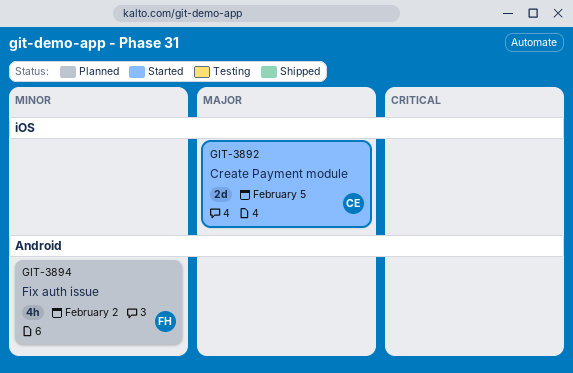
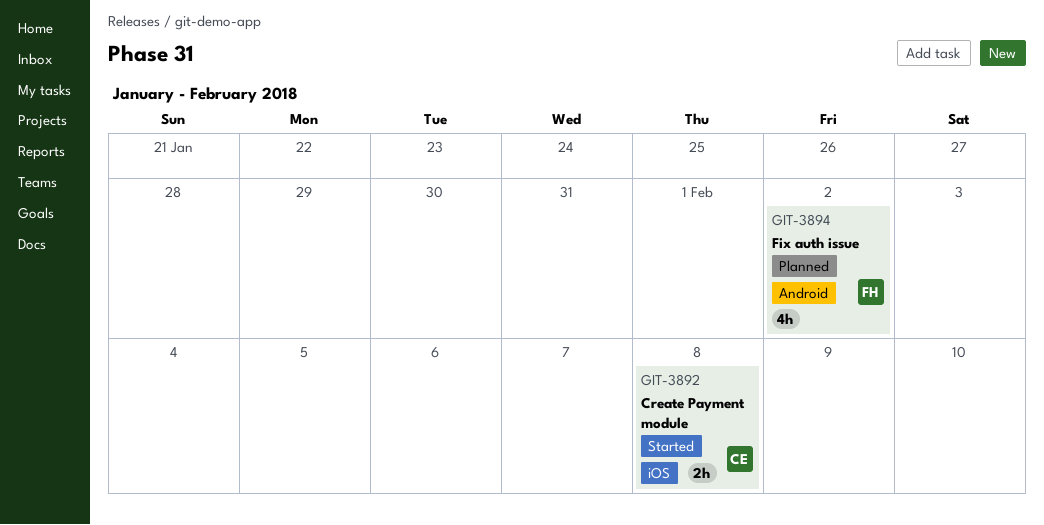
GIT-3892, estimate: 2d -> 2h
GIT-3892, due: Feb 5 -> Feb 8

